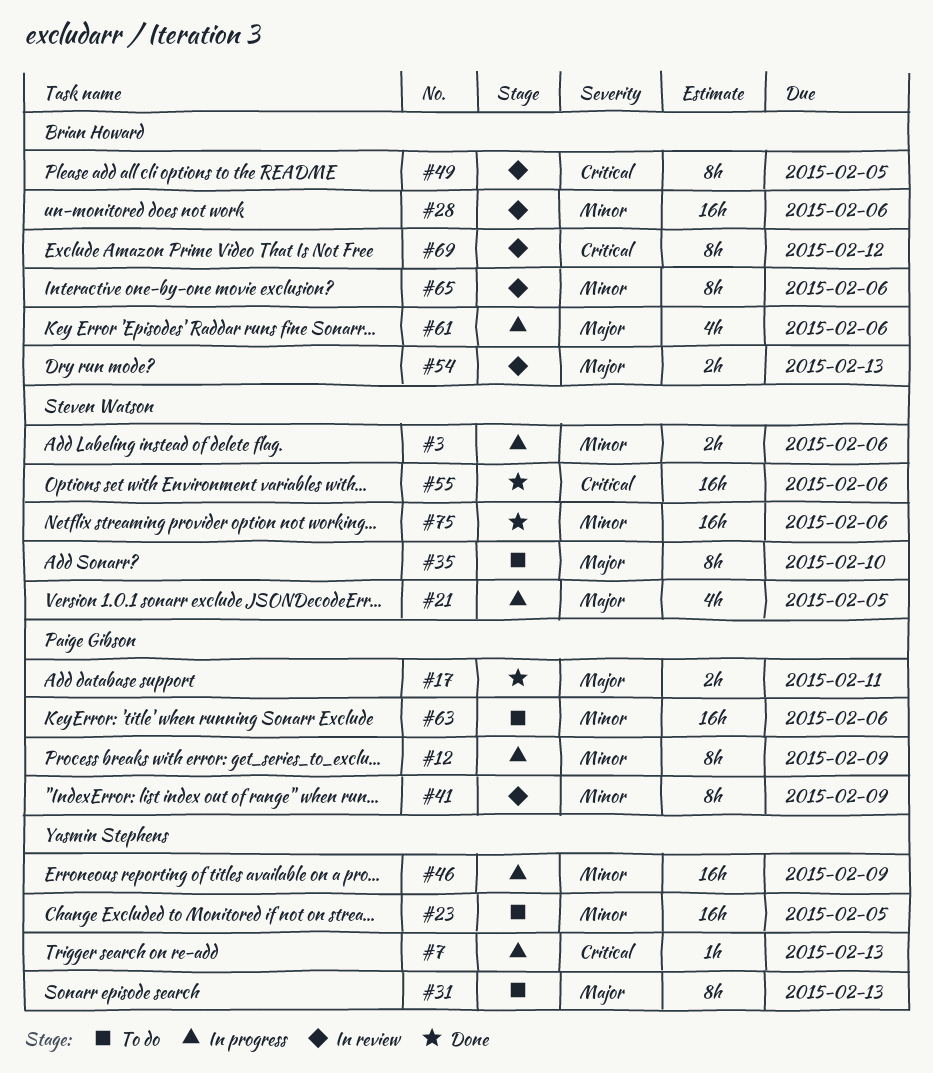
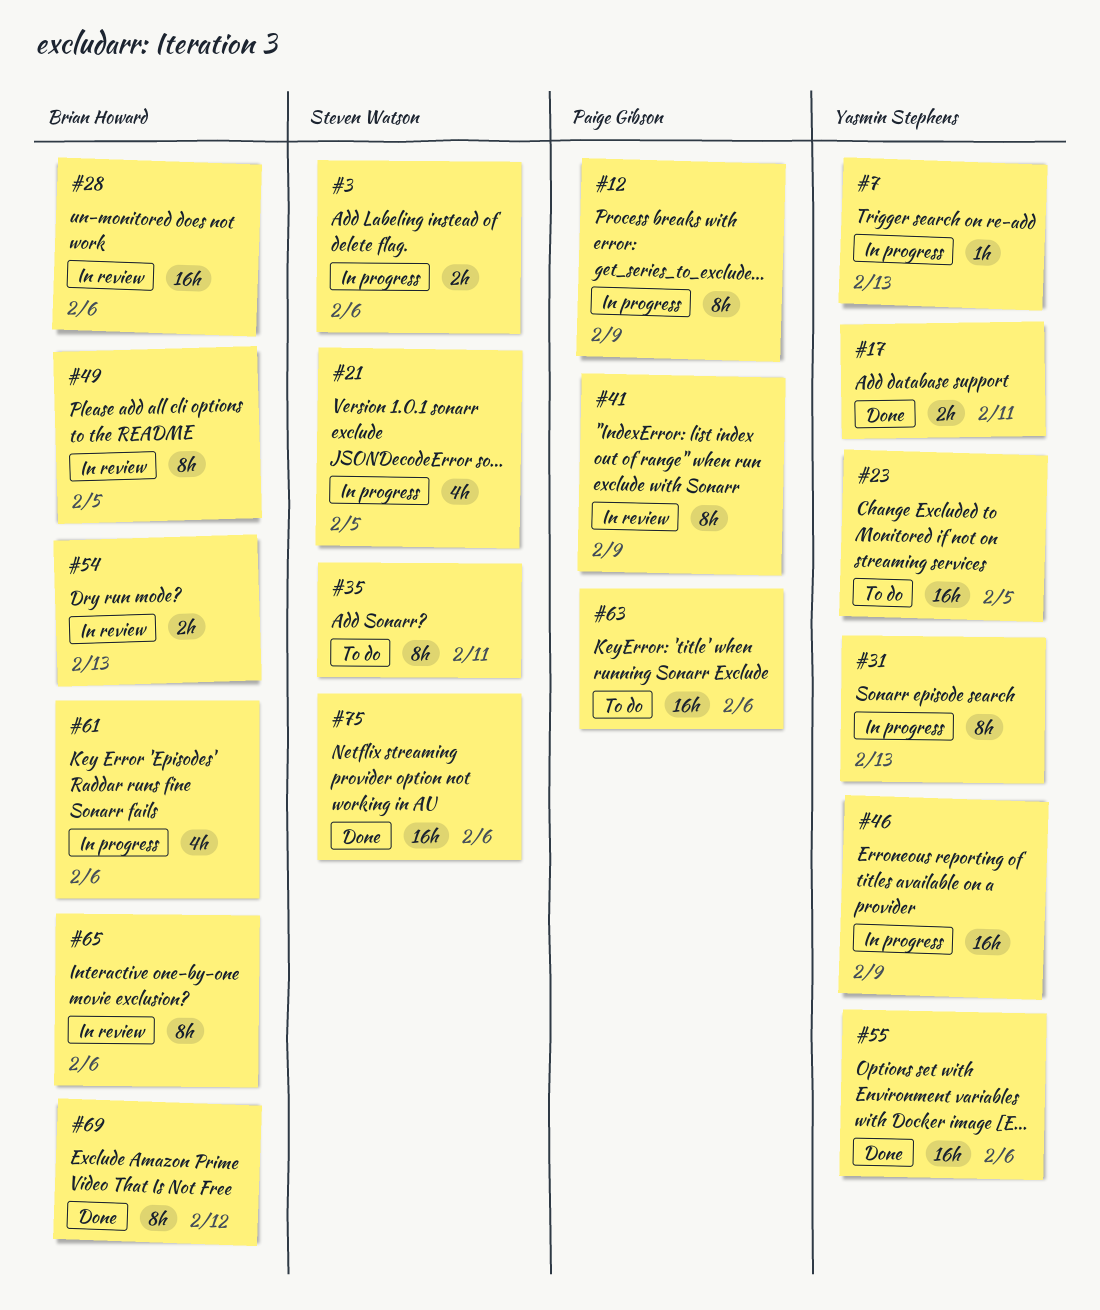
#17, owner: Paige Gibson -> Yasmin Stephens
#31, status: To do -> In progress
#35, due: Feb 10 -> Feb 11
#55, owner: Steven Watson -> Yasmin Stephens
#69, status: In review -> Done

